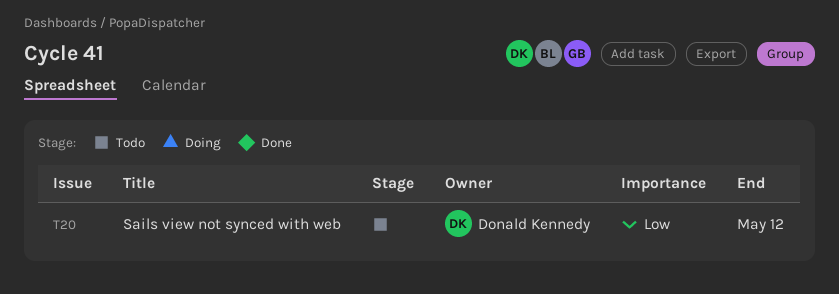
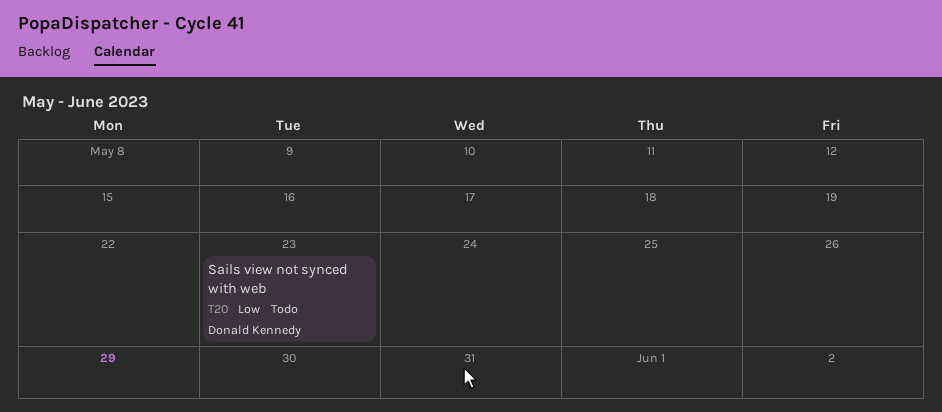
T20, due: May 12 -> May 23

